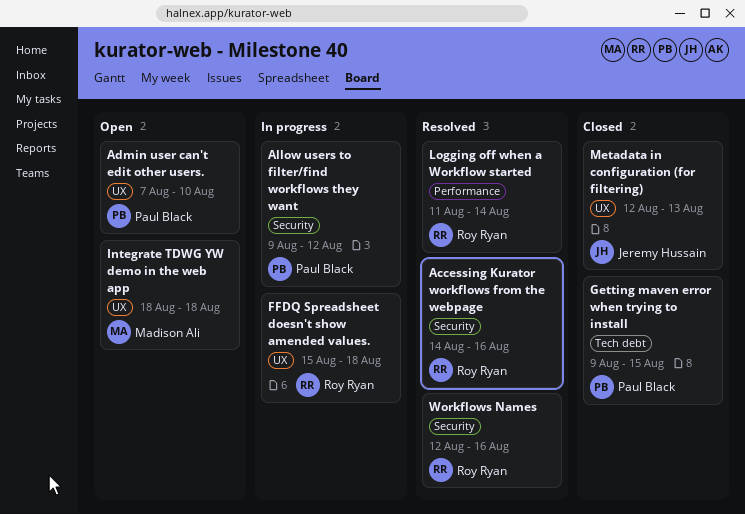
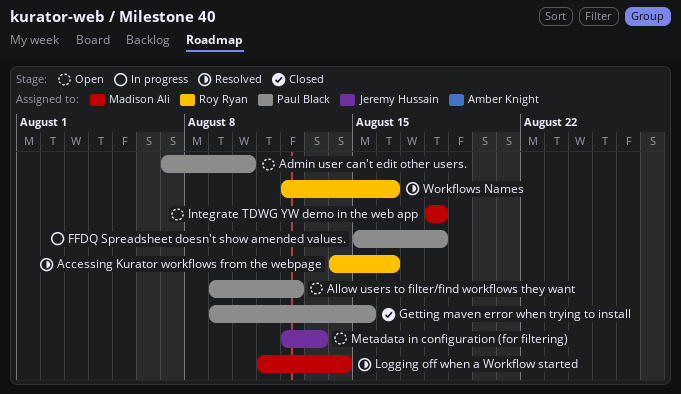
Allow users to filter/find workflows they want, status: In progress -> Open
FFDQ Spreadsheet doesn't show amended values., owner: Roy Ryan -> Paul Black
Logging off when a Workflow started, owner: Roy Ryan -> Madison Ali
Metadata in configuration (for filtering), status: Closed -> Open

